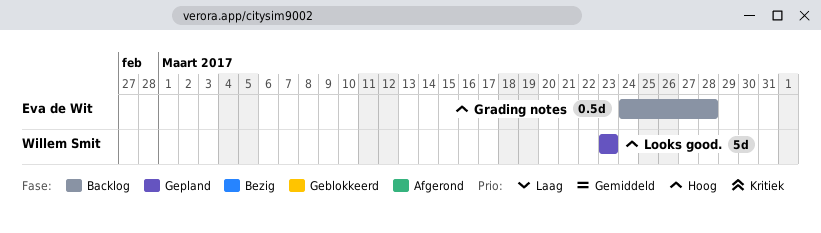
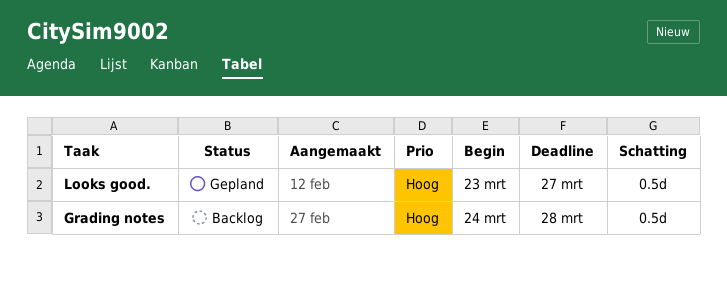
Looks good., estimate: 5d -> 0.5d
Looks good., due: Mar 23 -> Mar 27

